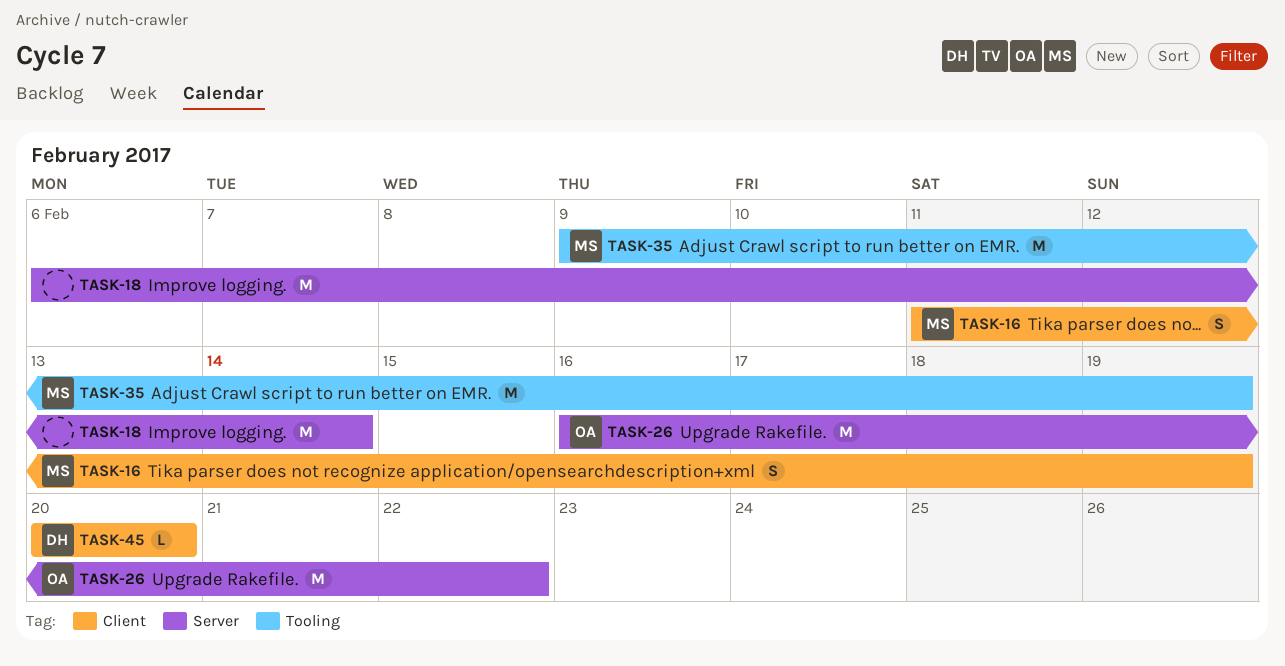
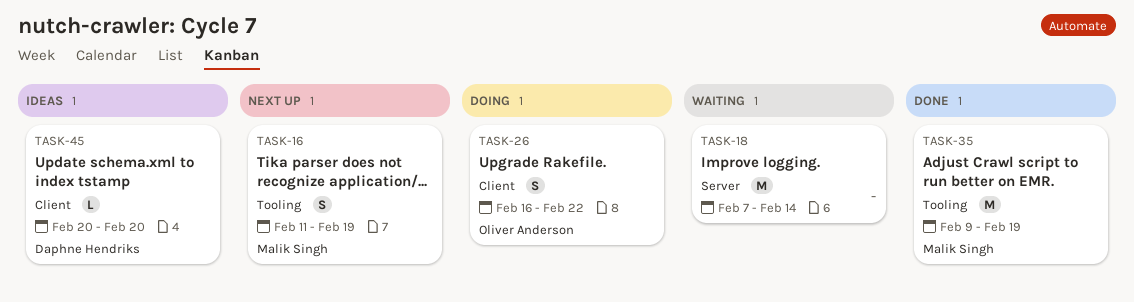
TASK-16, label: Client -> Tooling
TASK-18, start: Feb 6 -> Feb 7
TASK-26, label: Server -> Client
TASK-26, estimate: M -> S

